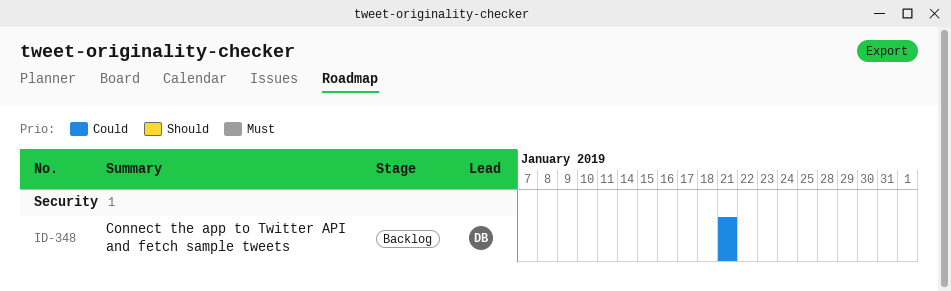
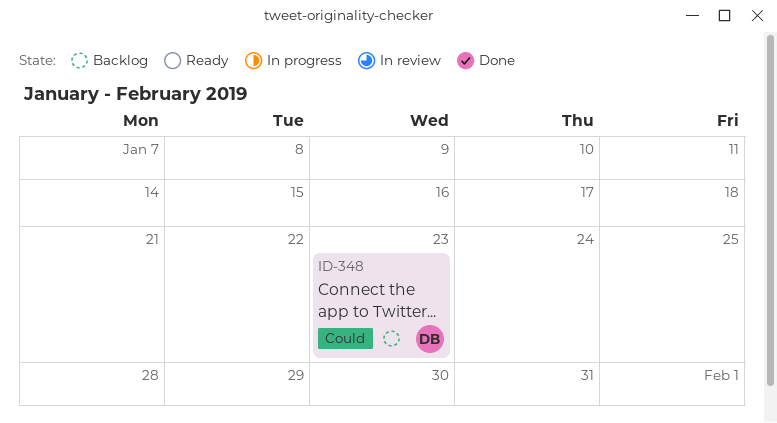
ID-348, due: Jan 21 -> Jan 23

